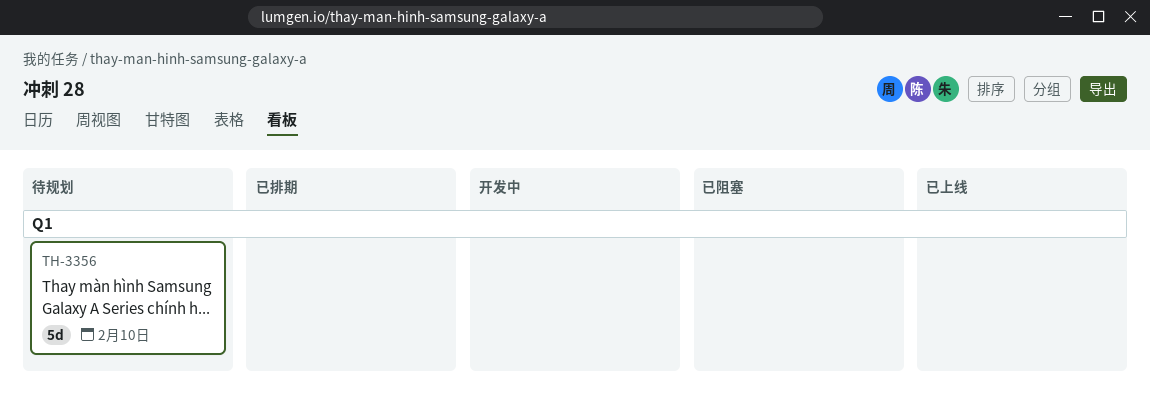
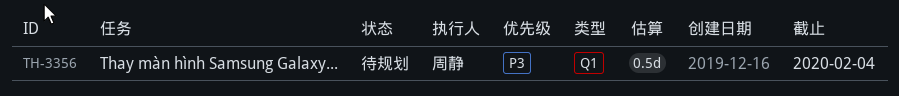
TH-3356, estimate: 5d -> 0.5d
TH-3356, due: Feb 10 -> Feb 4

